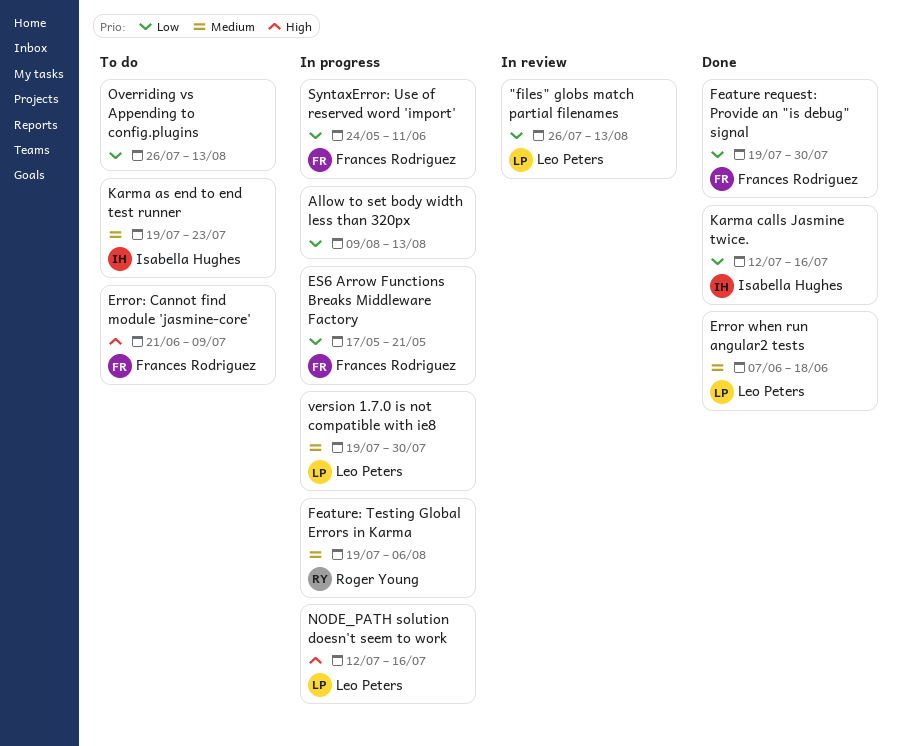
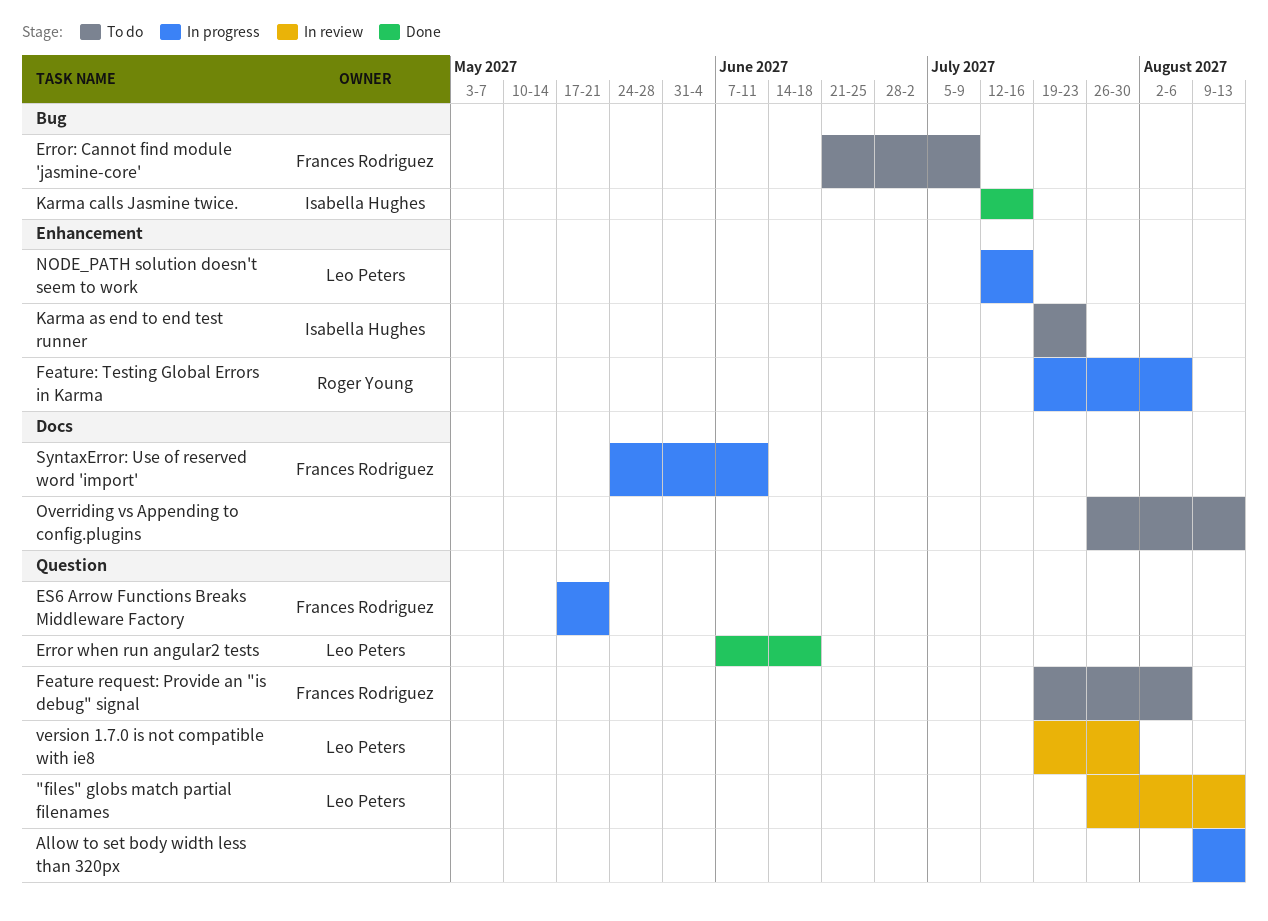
Feature request: Provide an "is debug" signal, status: Done -> To do
Feature request: Provide an "is debug" signal, due: Jul 30 -> Aug 6
version 1.7.0 is not compatible with ie8, status: In progress -> In review

